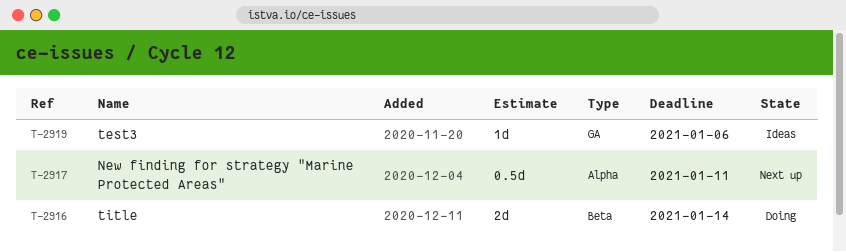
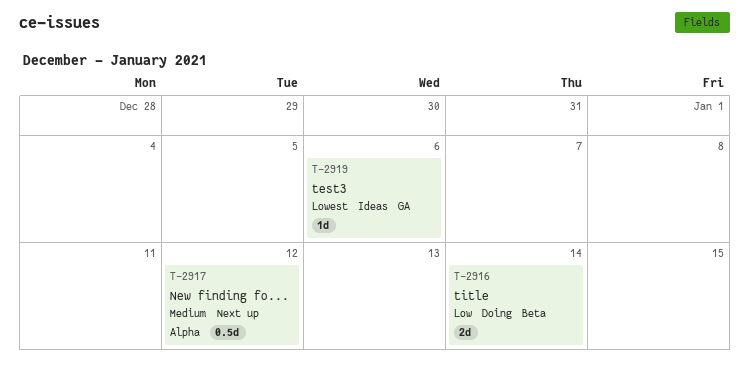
T-2917, due: Jan 11 -> Jan 12

